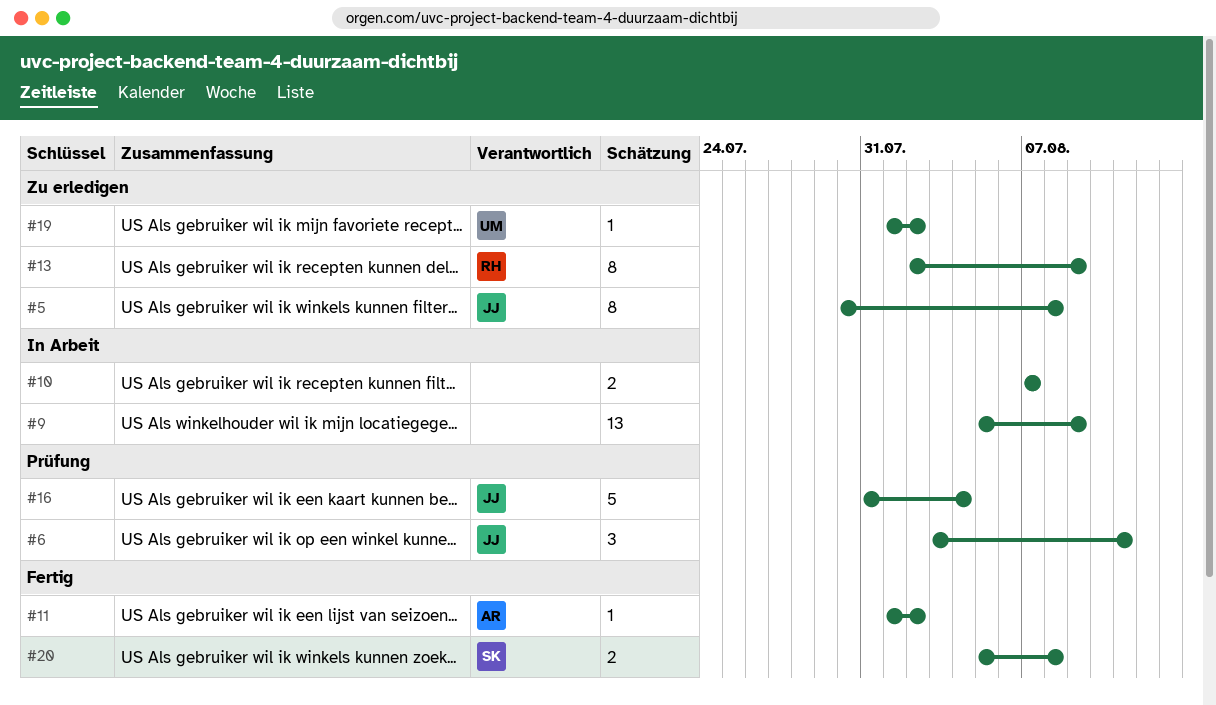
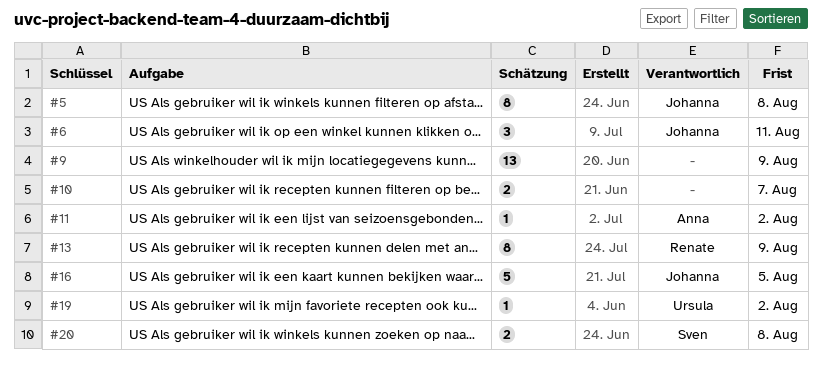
#16, due: Aug 4 -> Aug 5

